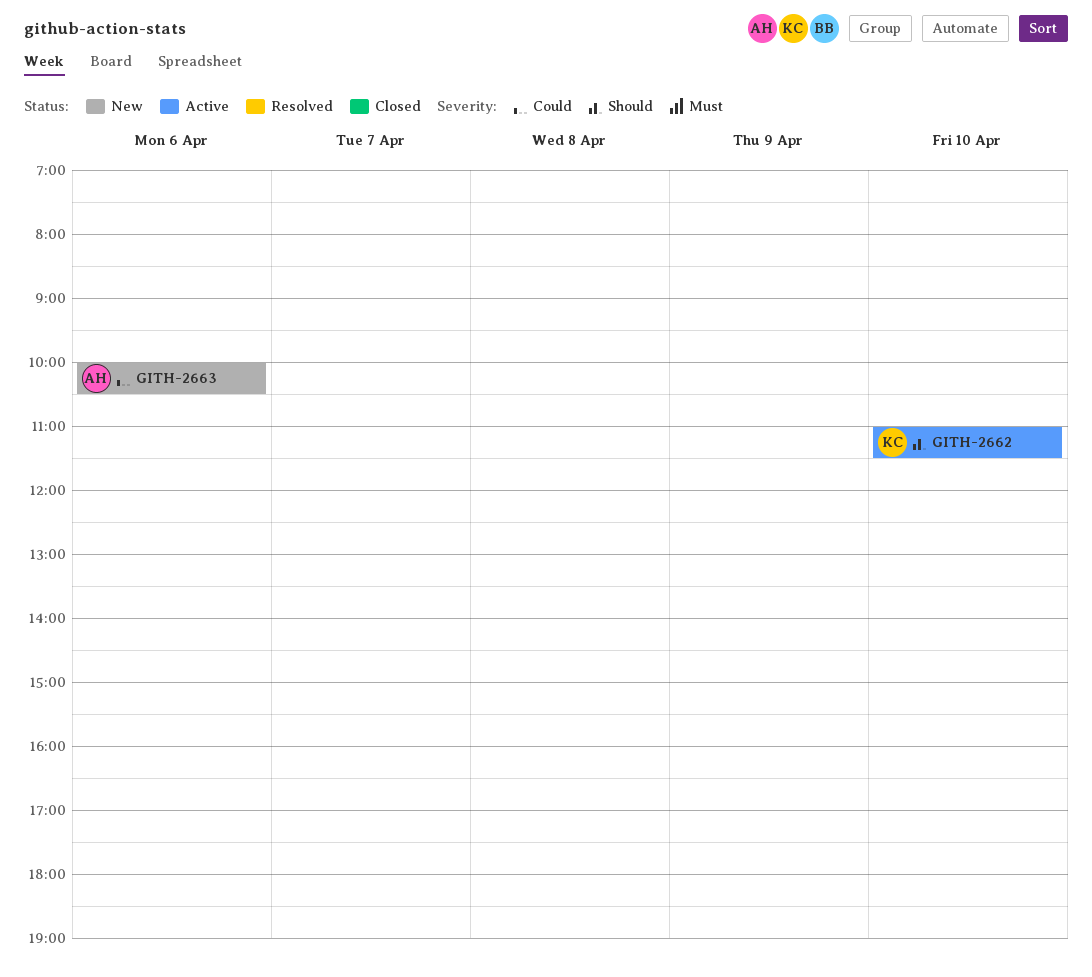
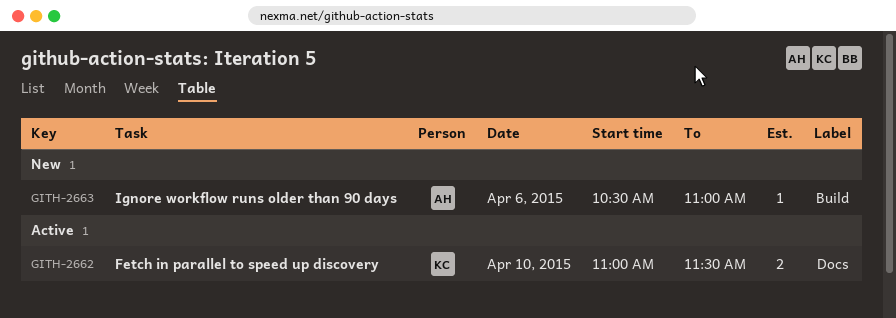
GITH-2663, begins: 10:00 -> 10:30
GITH-2663, ends: 10:30 -> 11:00

